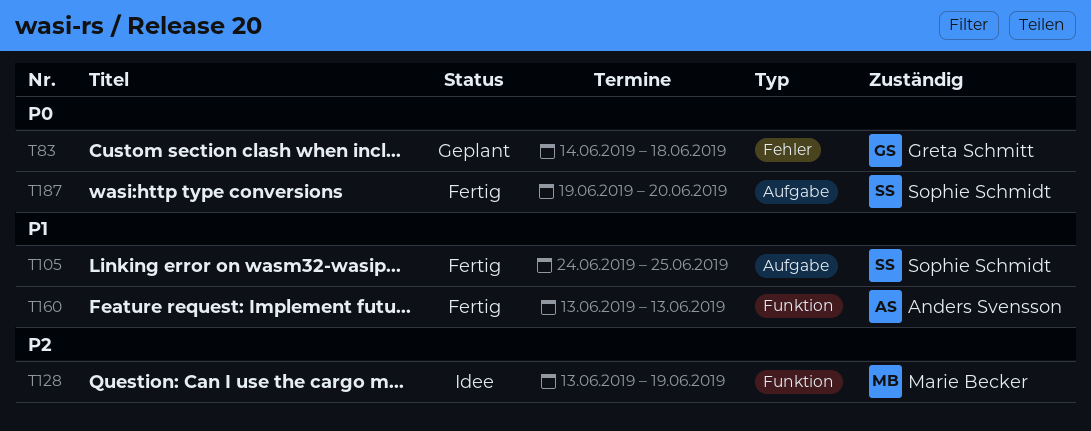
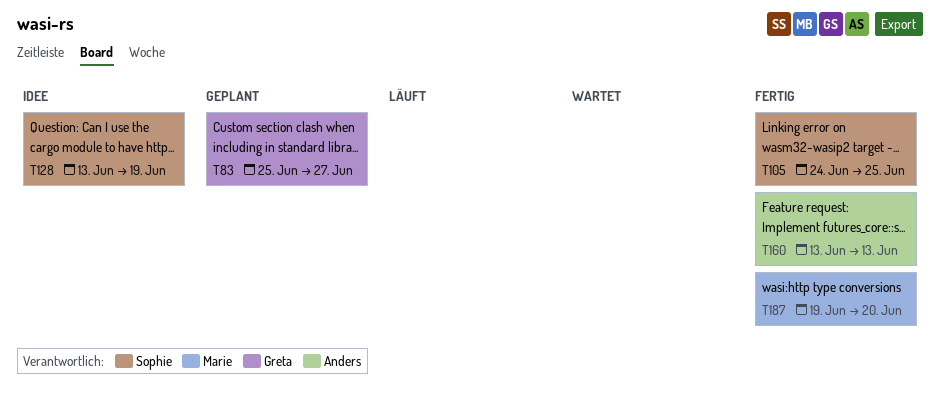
T83, start: Jun 14 -> Jun 25
T83, due: Jun 18 -> Jun 27
T128, owner: Marie Becker -> Sophie Schmidt
T187, owner: Sophie Schmidt -> Marie Becker

